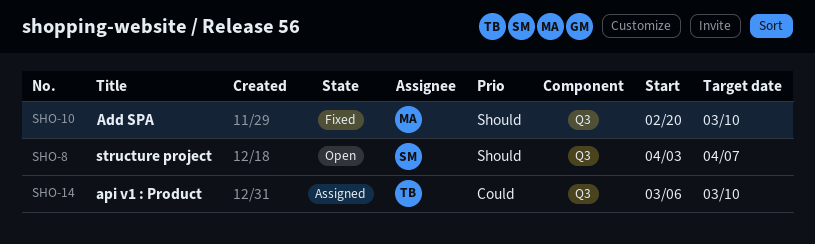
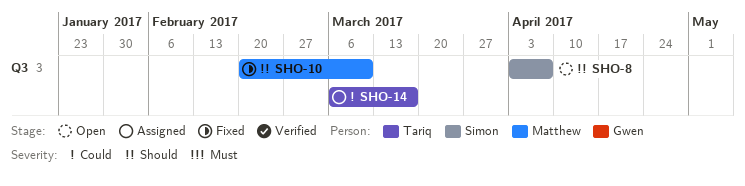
SHO-14, due: Mar 10 -> Mar 17

